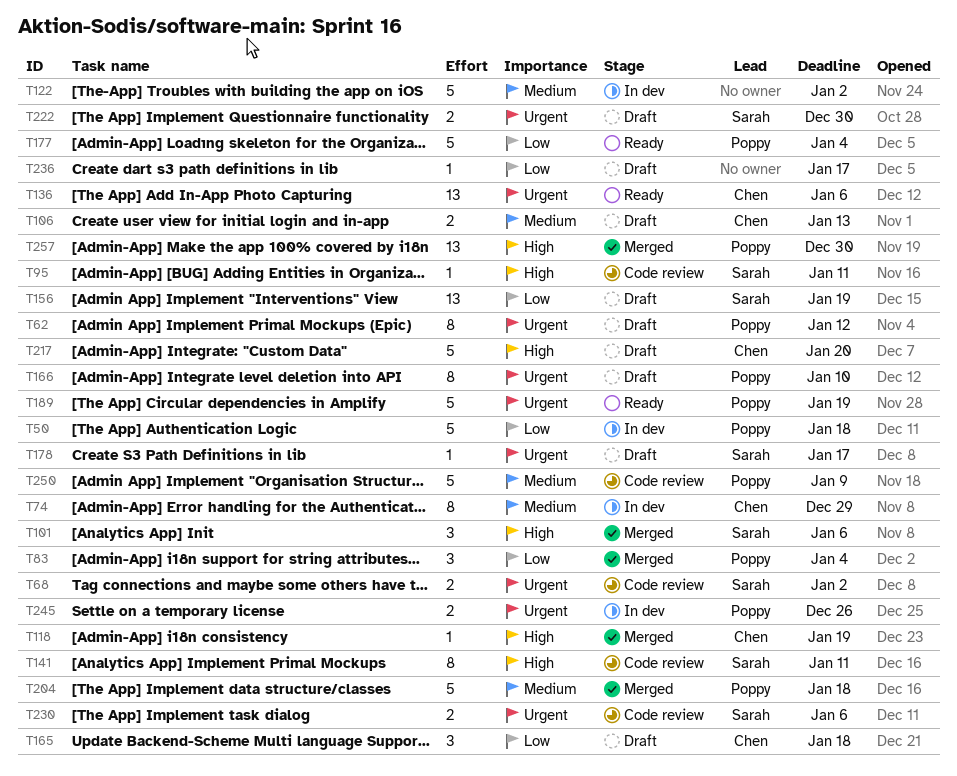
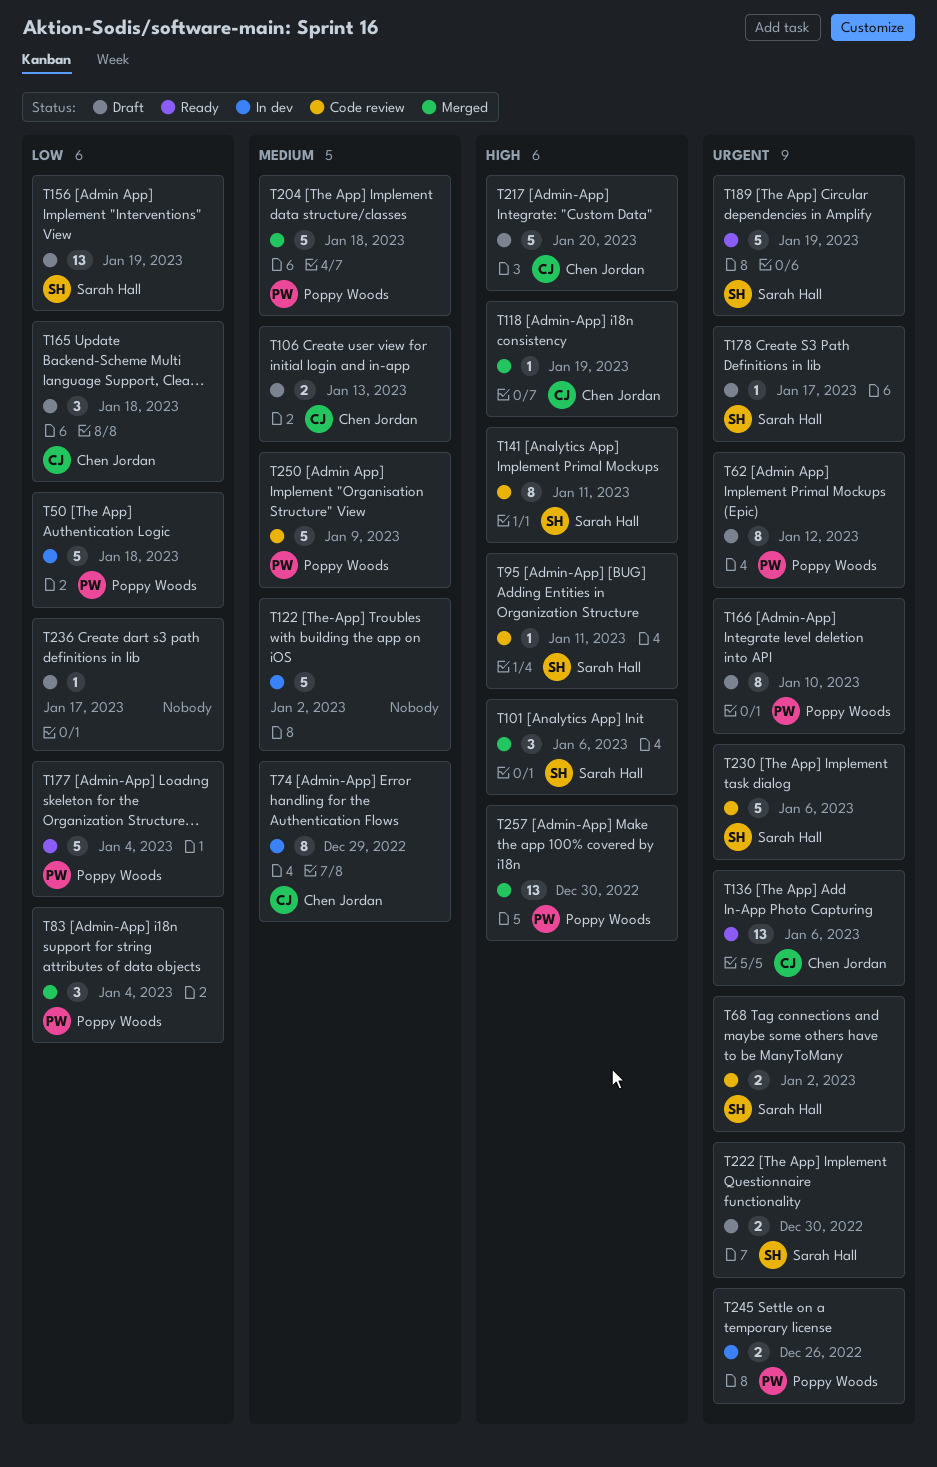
T189, owner: Poppy Woods -> Sarah Hall
T230, estimate: 2 -> 5

